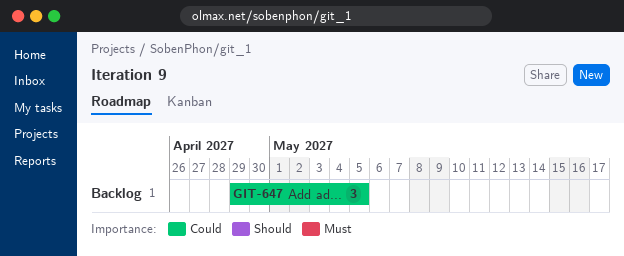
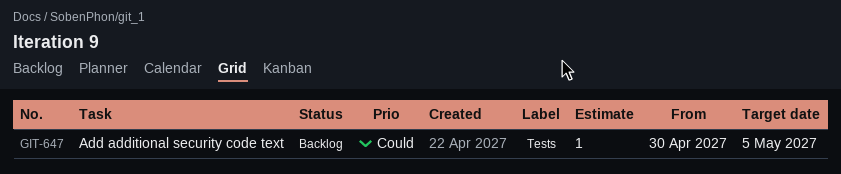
GIT-647, estimate: 3 -> 1
GIT-647, start: Apr 29 -> Apr 30

